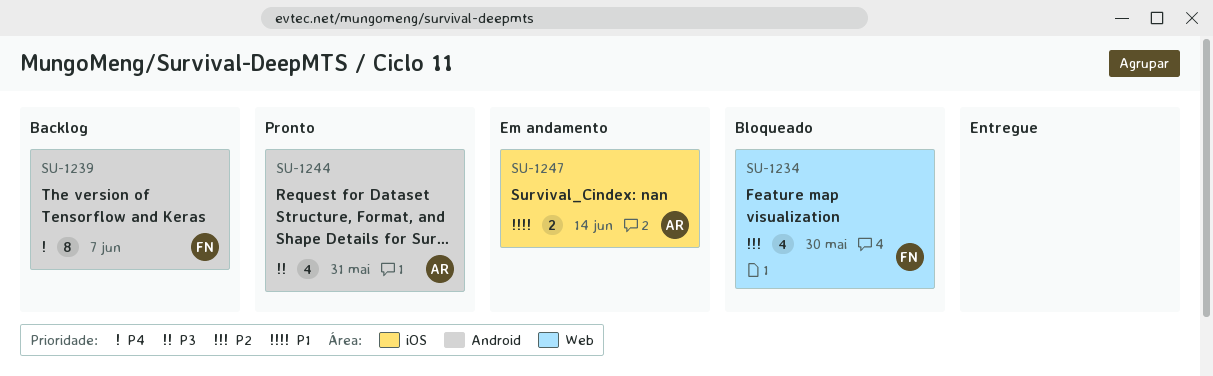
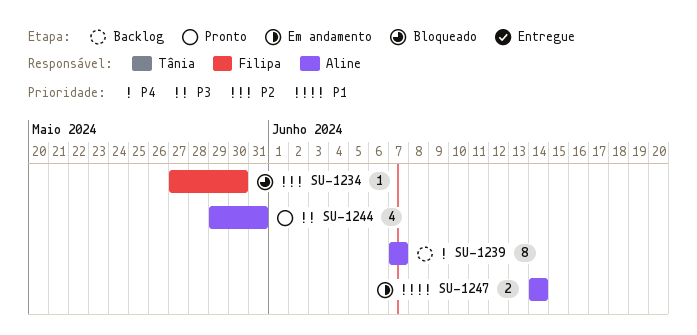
SU-1234, estimate: 4 -> 1
SU-1239, owner: Filipa -> Aline

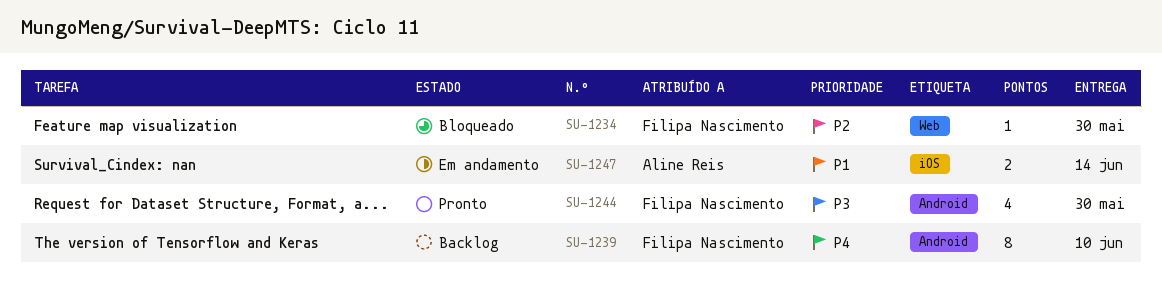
SU-1239, owner: Aline Reis -> Filipa Nascimento
SU-1239, due: Jun 7 -> Jun 10
SU-1244, owner: Aline Reis -> Filipa Nascimento
SU-1244, due: May 31 -> May 30

